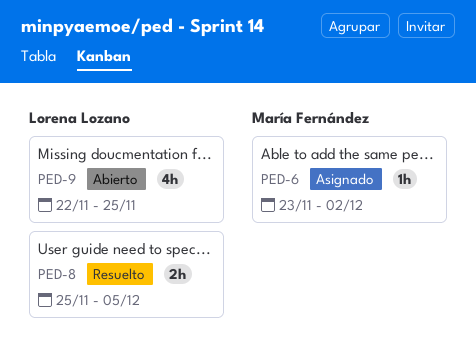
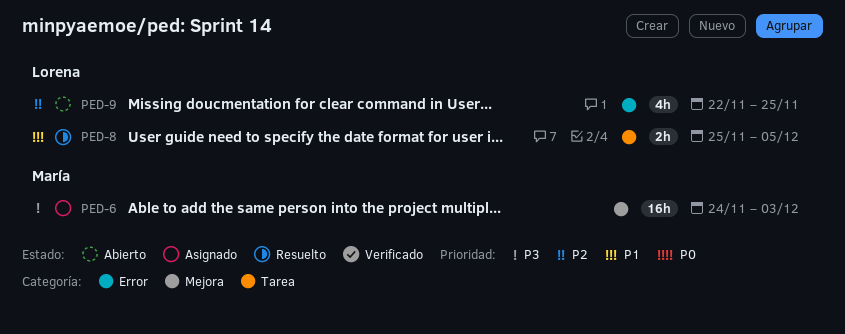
PED-6, estimate: 1h -> 16h
PED-6, start: Nov 23 -> Nov 24
PED-6, due: Dec 2 -> Dec 3

